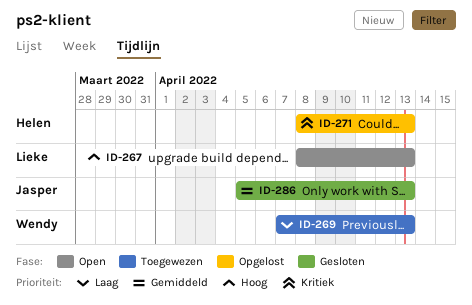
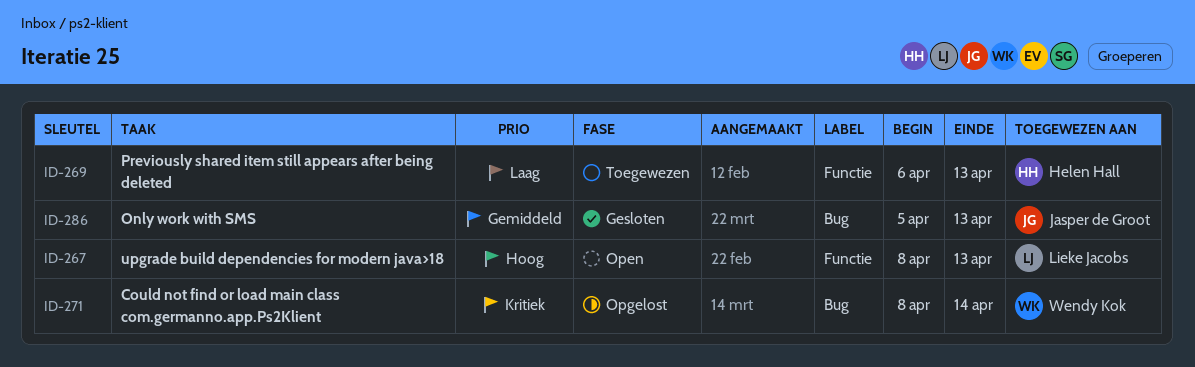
ID-269, owner: Wendy Kok -> Helen Hall
ID-269, start: Apr 7 -> Apr 6
ID-271, owner: Helen Hall -> Wendy Kok
ID-271, due: Apr 13 -> Apr 14

